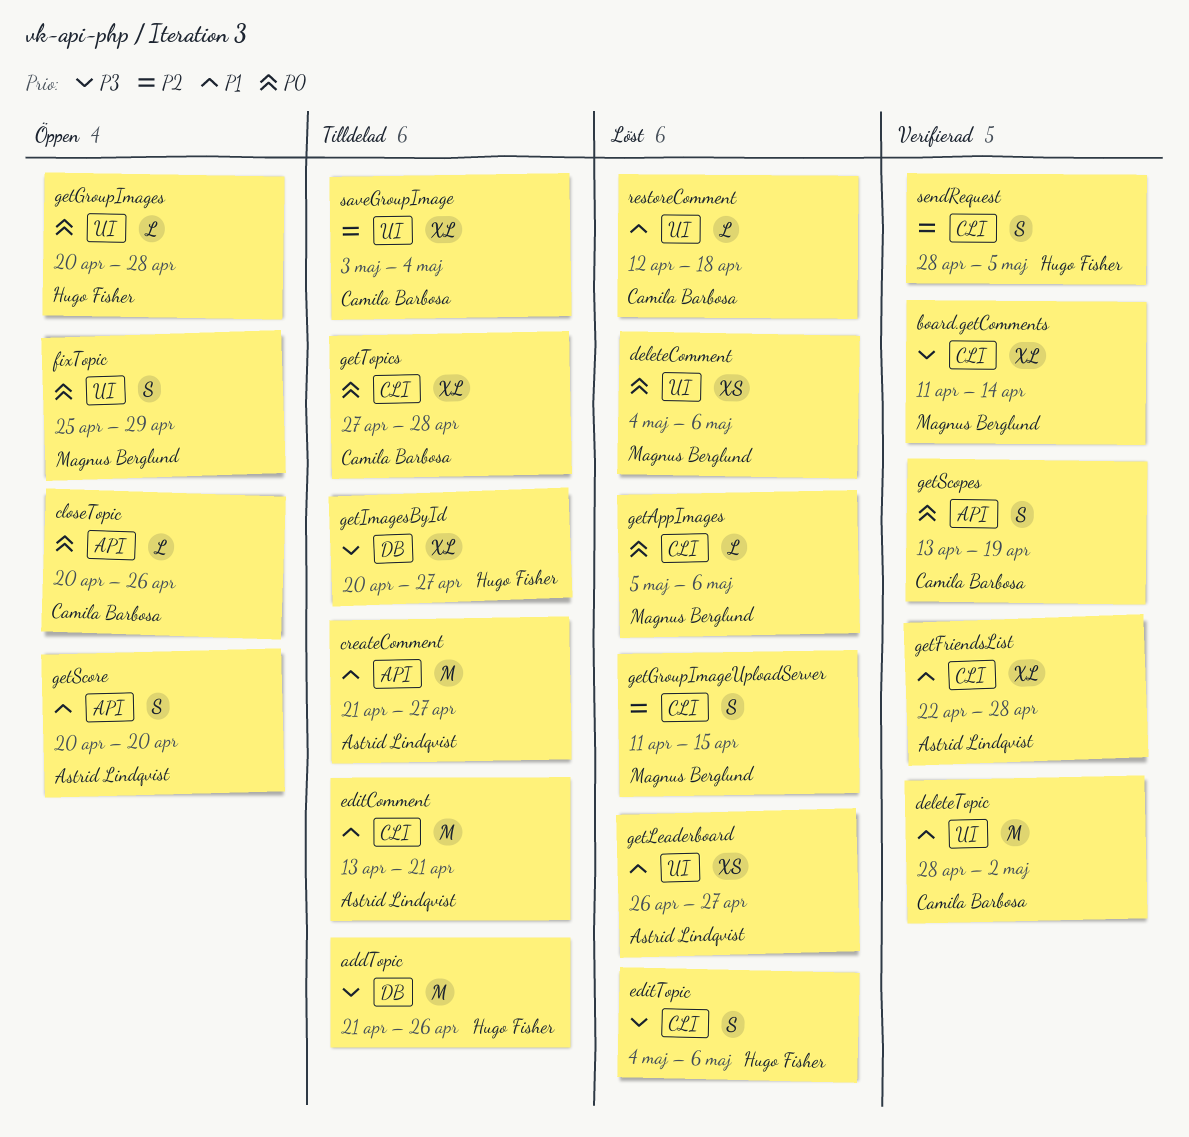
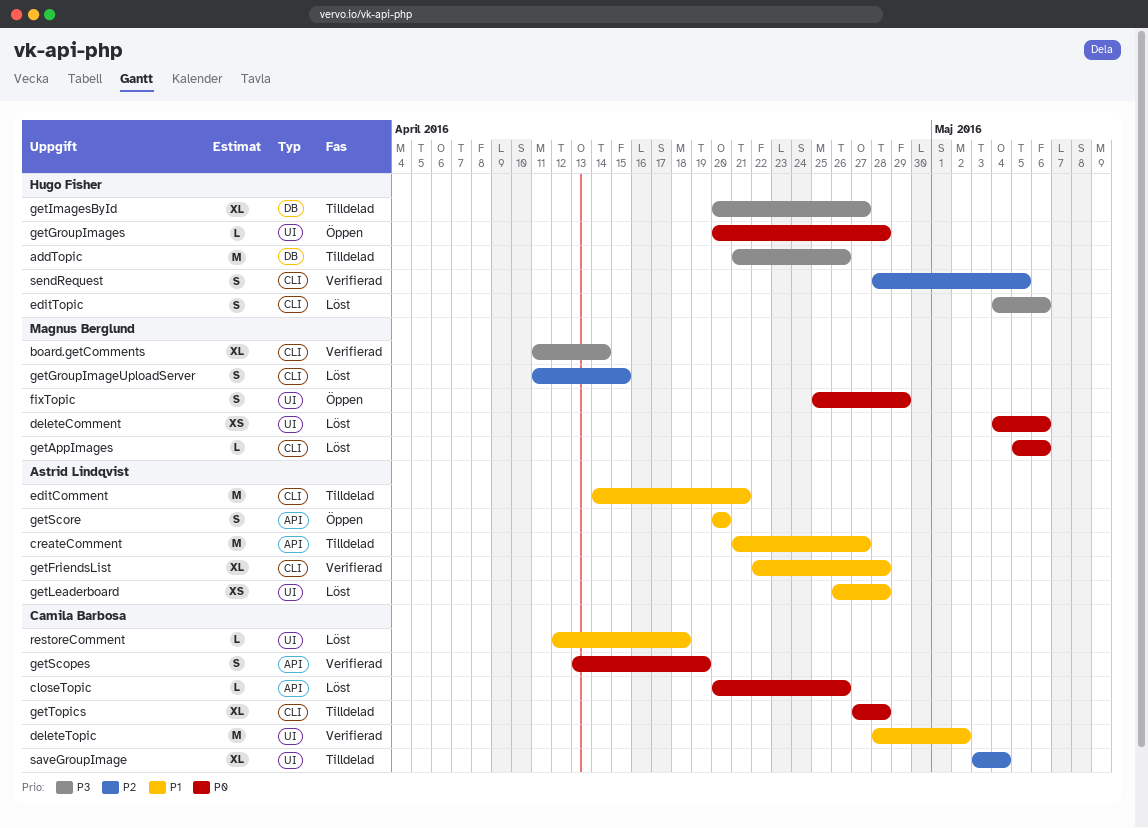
closeTopic, status: Öppen -> Löst
editComment, start: Apr 13 -> Apr 14
getLeaderboard, due: Apr 27 -> Apr 28

